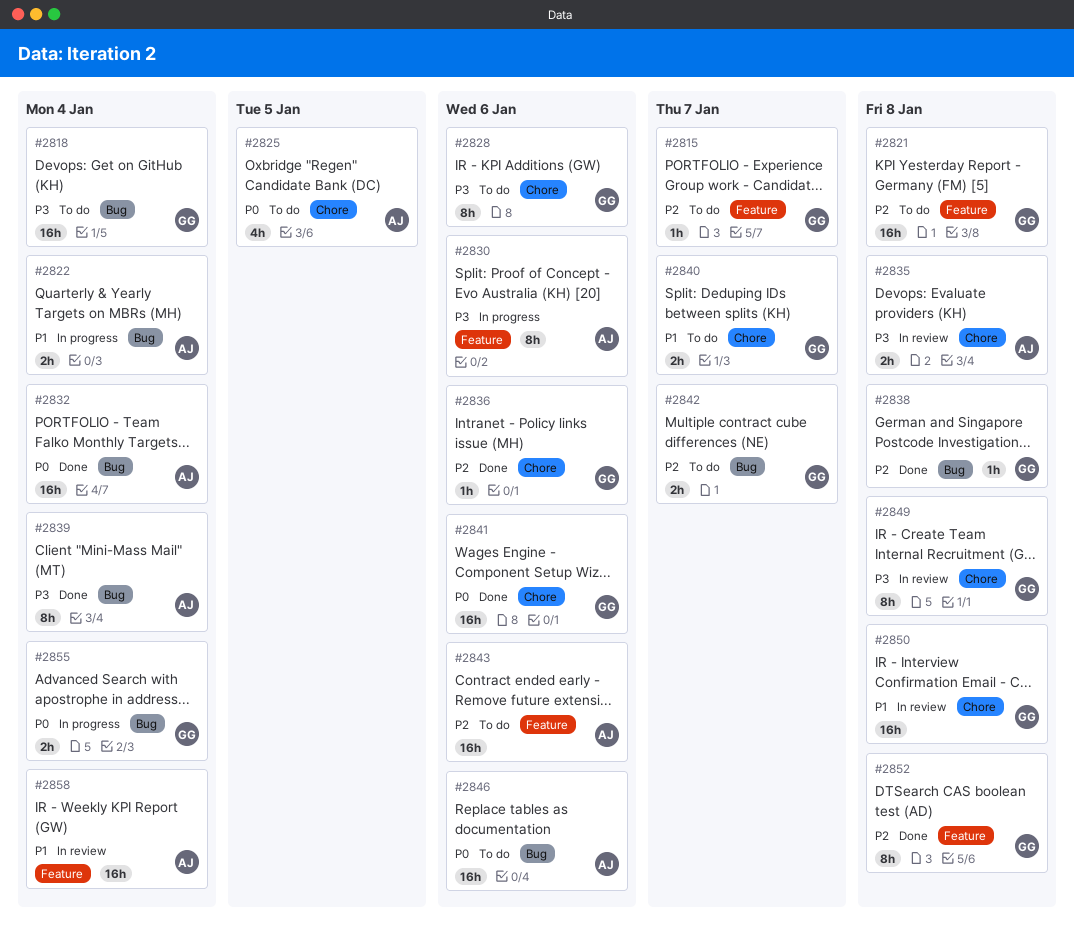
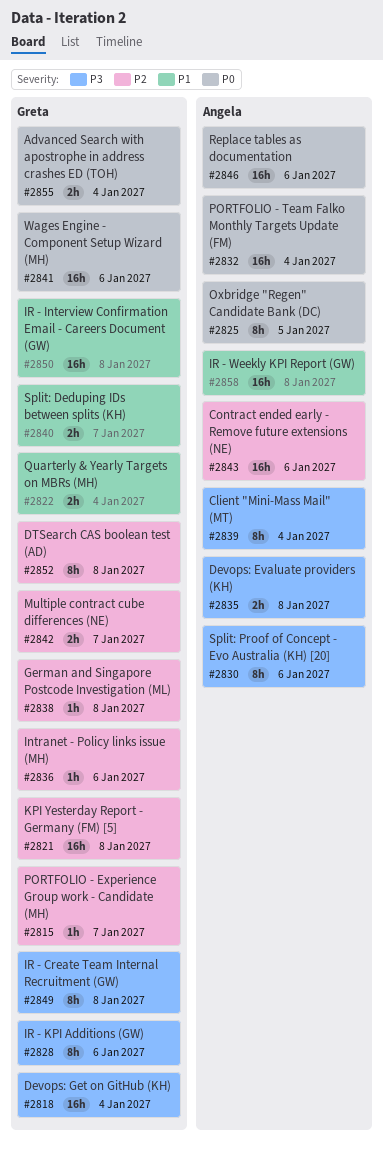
#2822, owner: Angela -> Greta
#2825, estimate: 4h -> 8h
#2858, due: Jan 4 -> Jan 8

